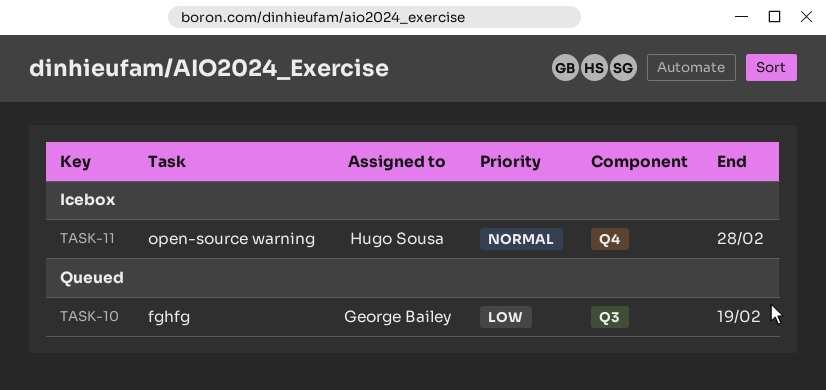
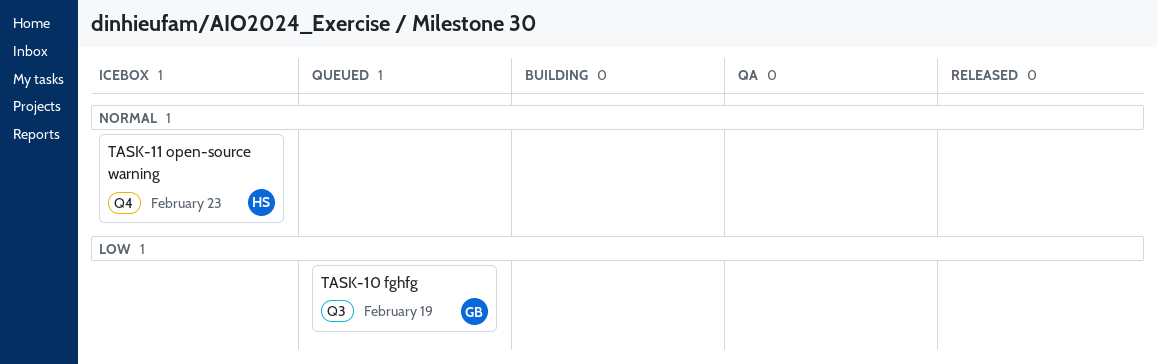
TASK-11, due: Feb 28 -> Feb 23

